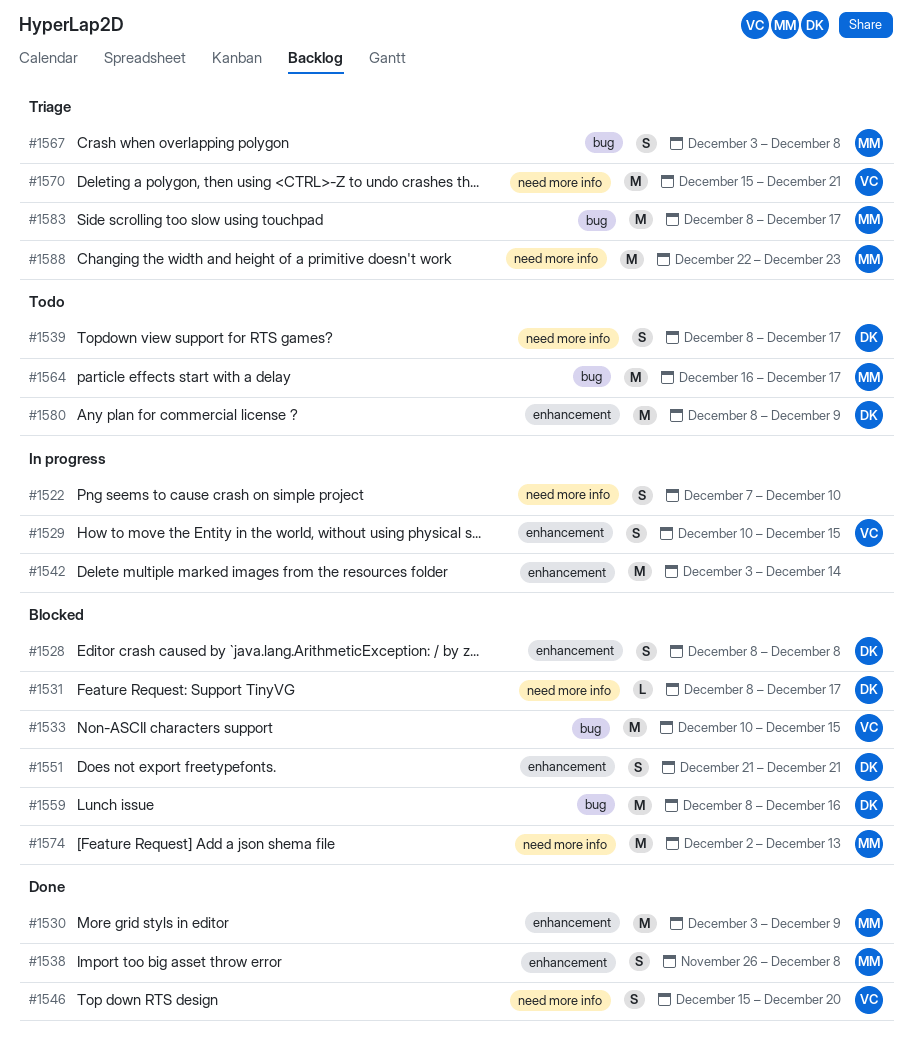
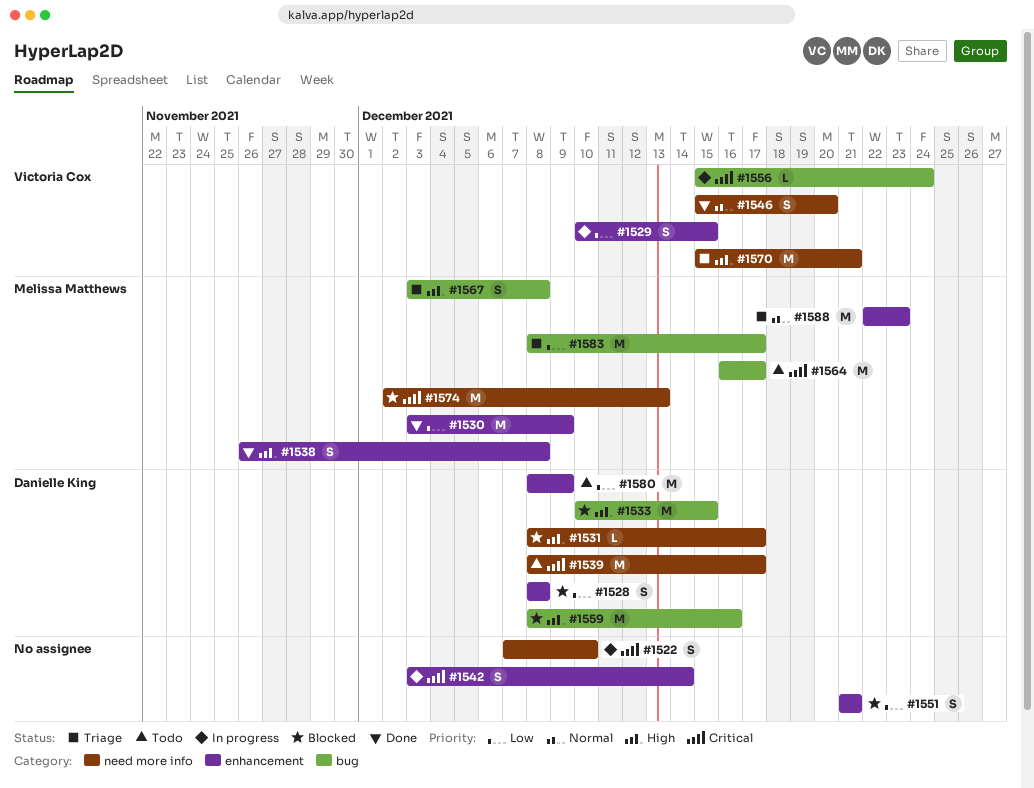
#1533, owner: Victoria Cox -> Danielle King
#1539, estimate: S -> M
#1542, estimate: M -> S
#1551, owner: Danielle King -> none
#1556: none -> present
#1588, label: need more info -> enhancement

